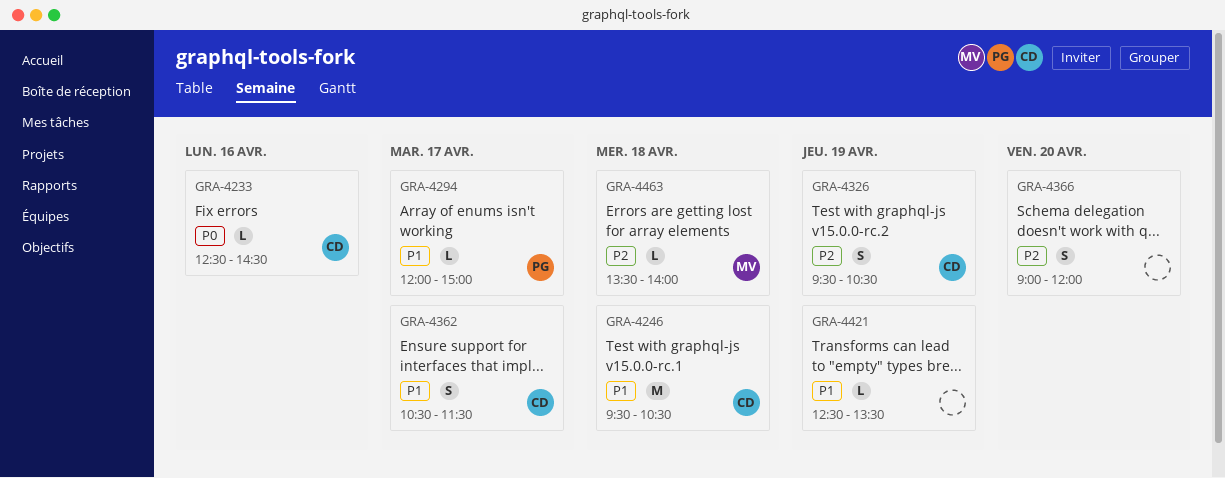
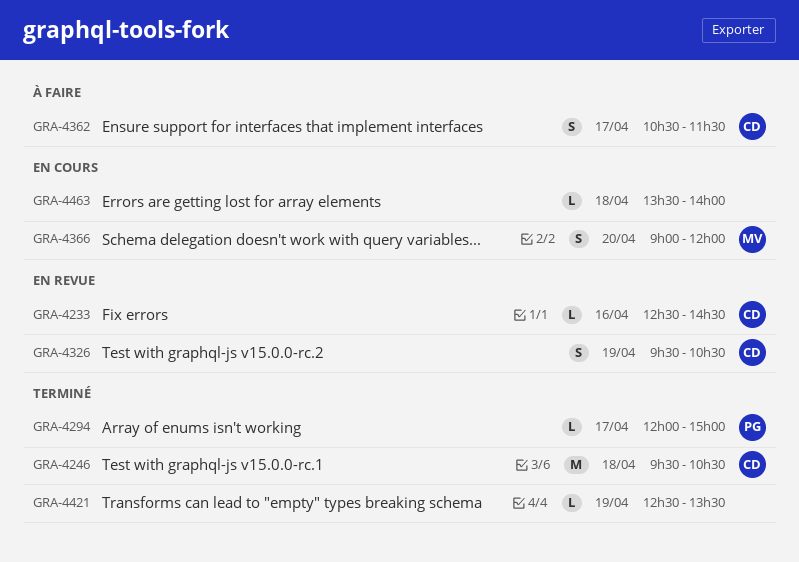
GRA-4366, owner: none -> MV
GRA-4463, owner: MV -> none

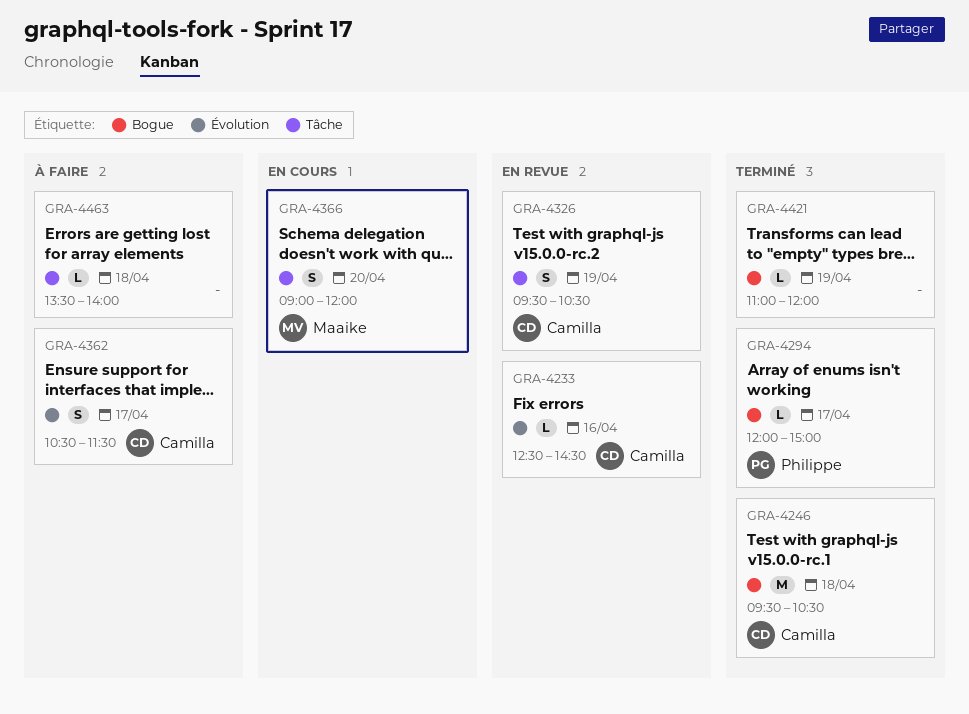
GRA-4421, begins: 12:30 -> 11:00
GRA-4421, ends: 13:30 -> 12:00
GRA-4463, status: En cours -> À faire

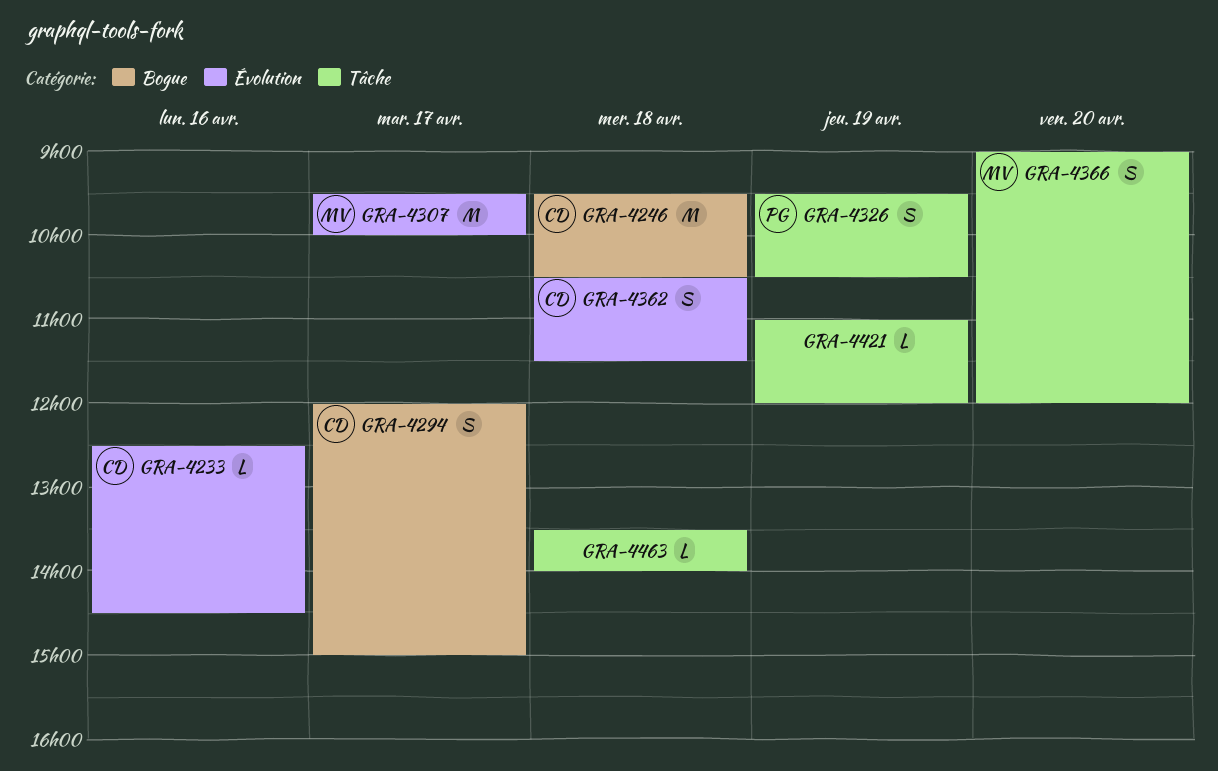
GRA-4294, owner: Philippe -> Camilla
GRA-4294, estimate: L -> S
GRA-4307: none -> present
GRA-4326, owner: Camilla -> Philippe
GRA-4362, day: Apr 17 -> Apr 18
GRA-4421, label: Bogue -> Tâche

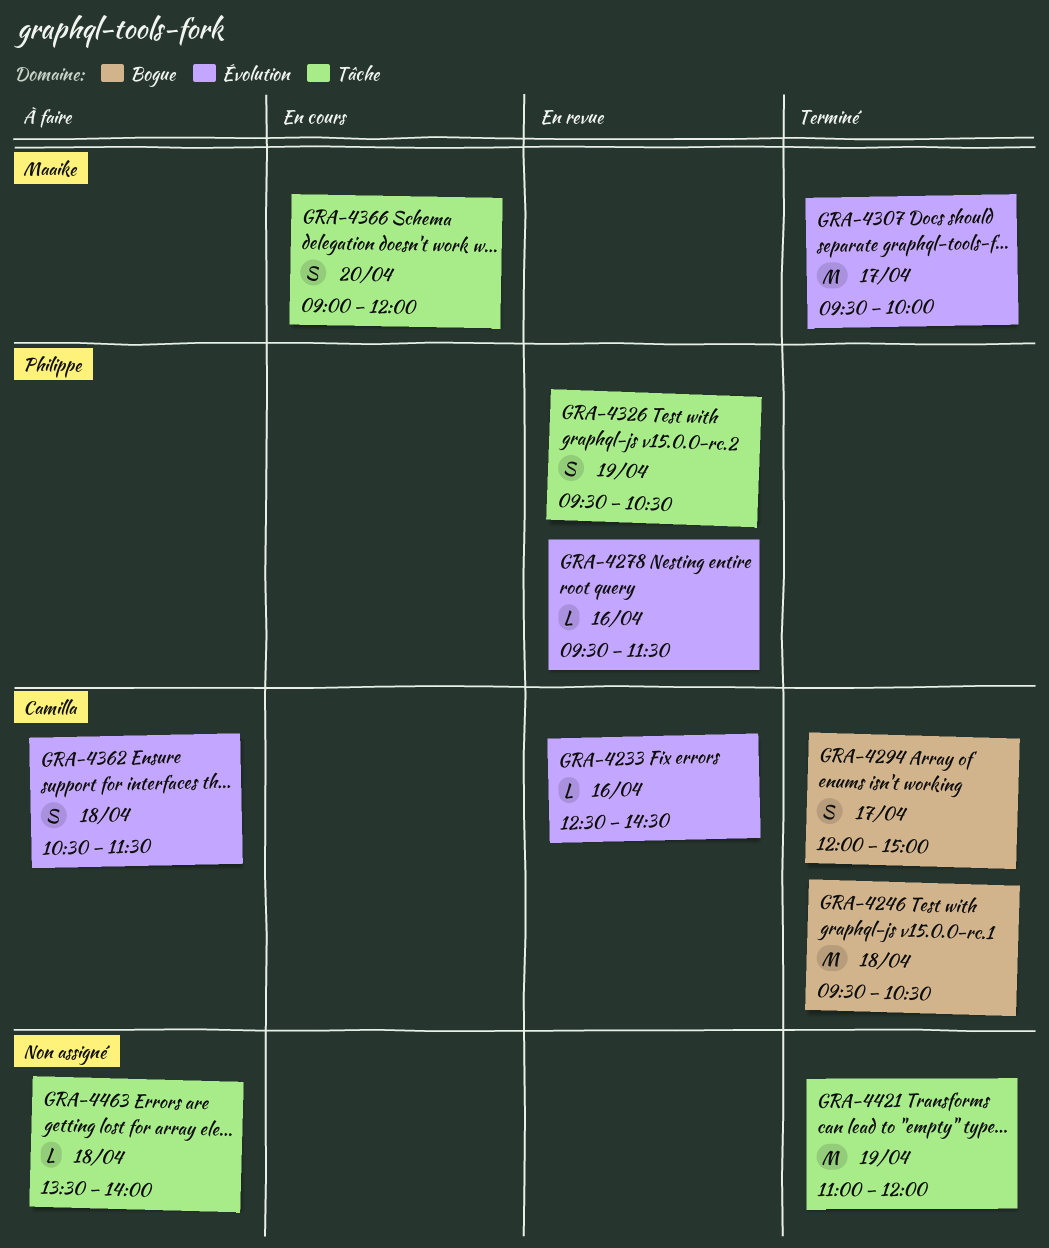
GRA-4278: none -> present
GRA-4421, estimate: L -> M

